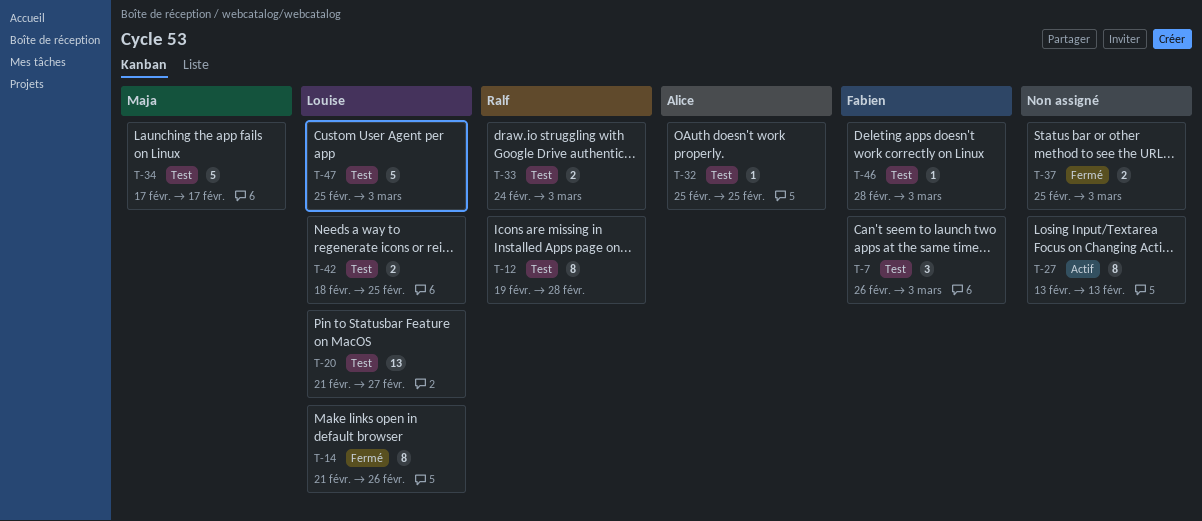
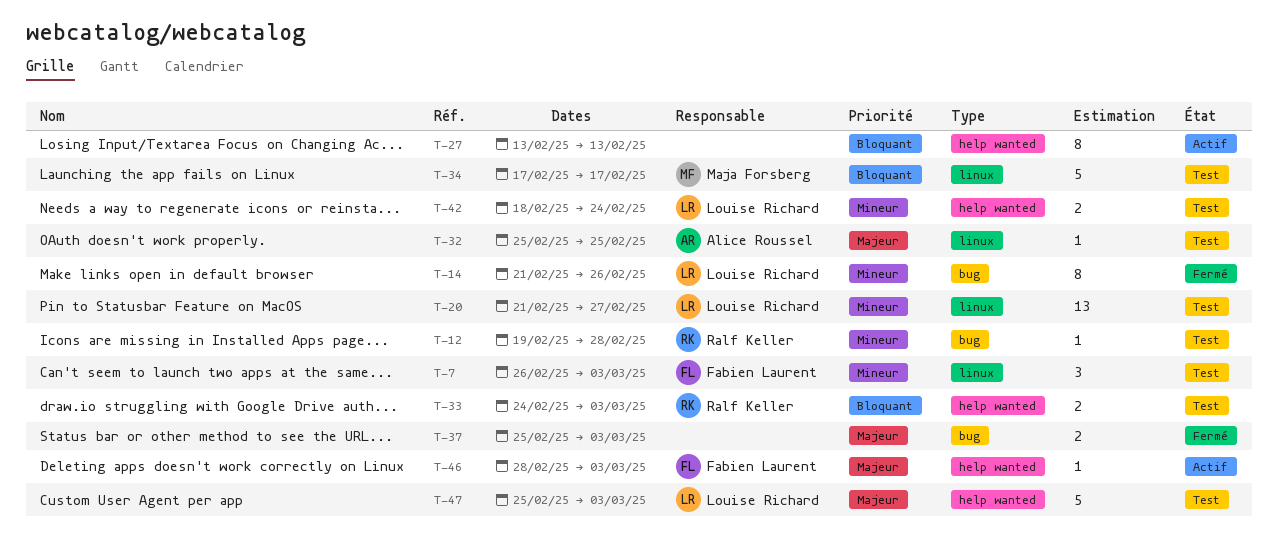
T-12, estimate: 8 -> 1
T-42, due: Feb 25 -> Feb 24
T-46, status: Test -> Actif

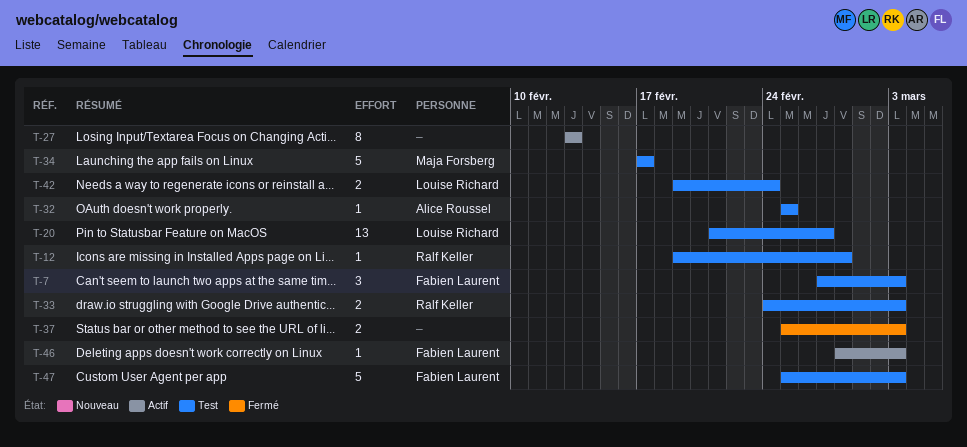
T-7, start: Feb 26 -> Feb 27
T-14: present -> none
T-42, start: Feb 18 -> Feb 19
T-47, owner: Louise Richard -> Fabien Laurent

